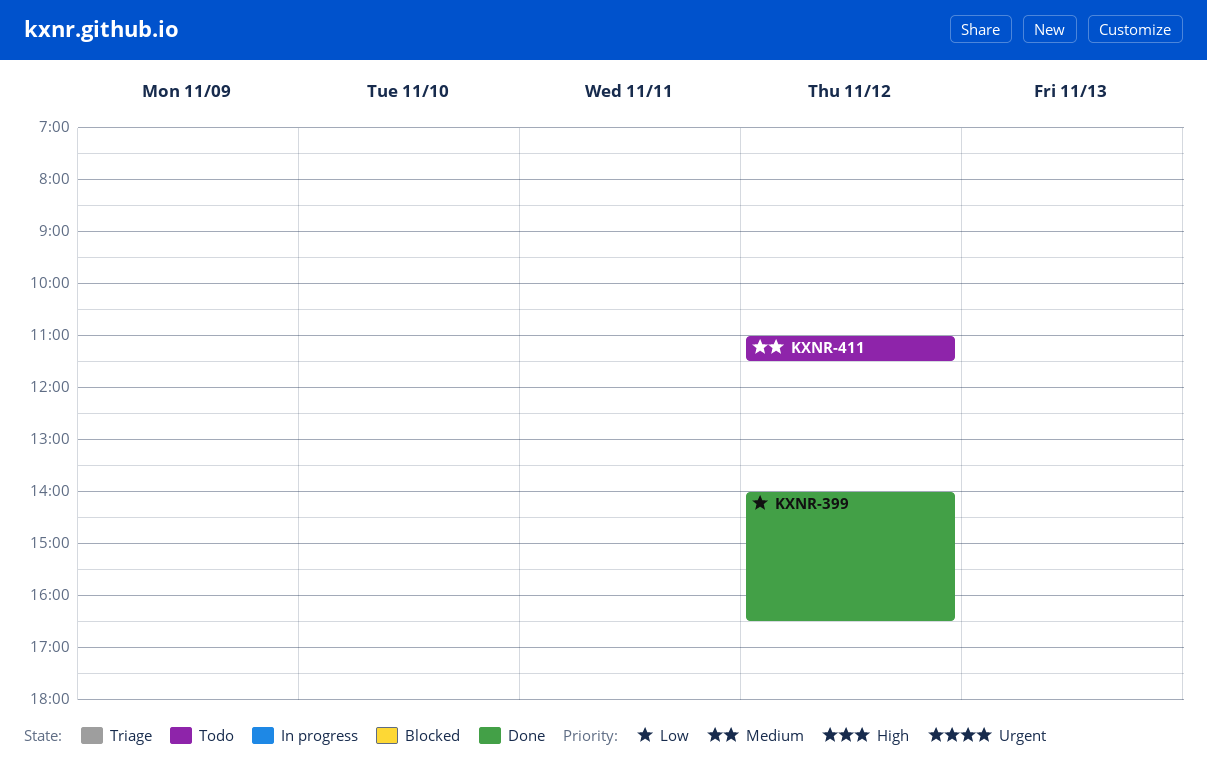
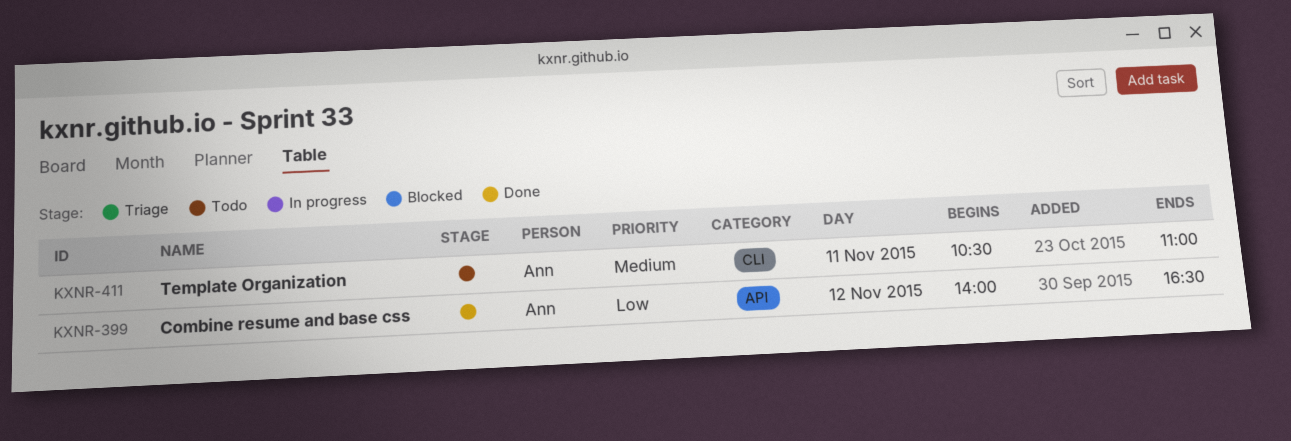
KXNR-411, day: Nov 12 -> Nov 11
KXNR-411, begins: 11:00 -> 10:30
KXNR-411, ends: 11:30 -> 11:00

